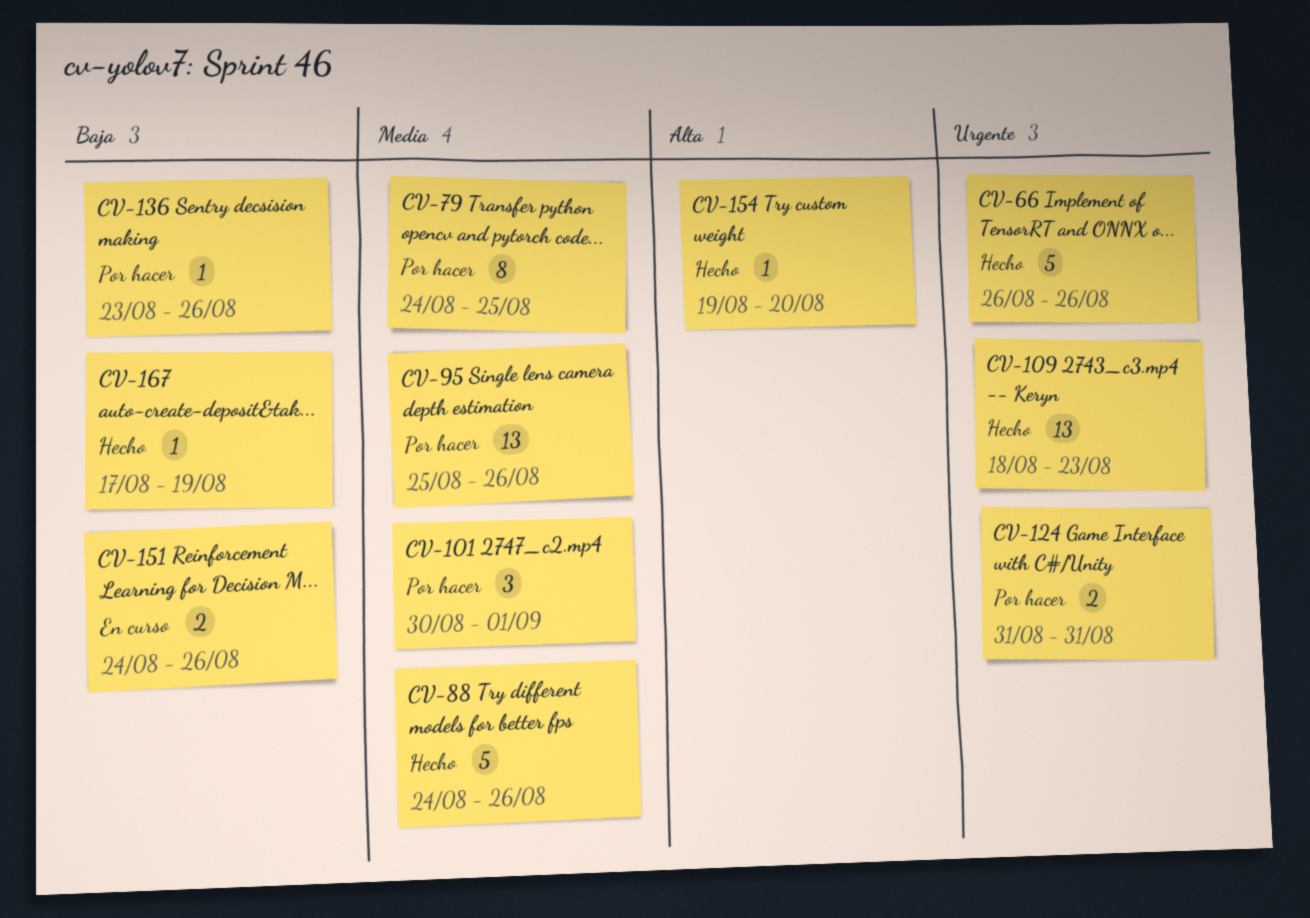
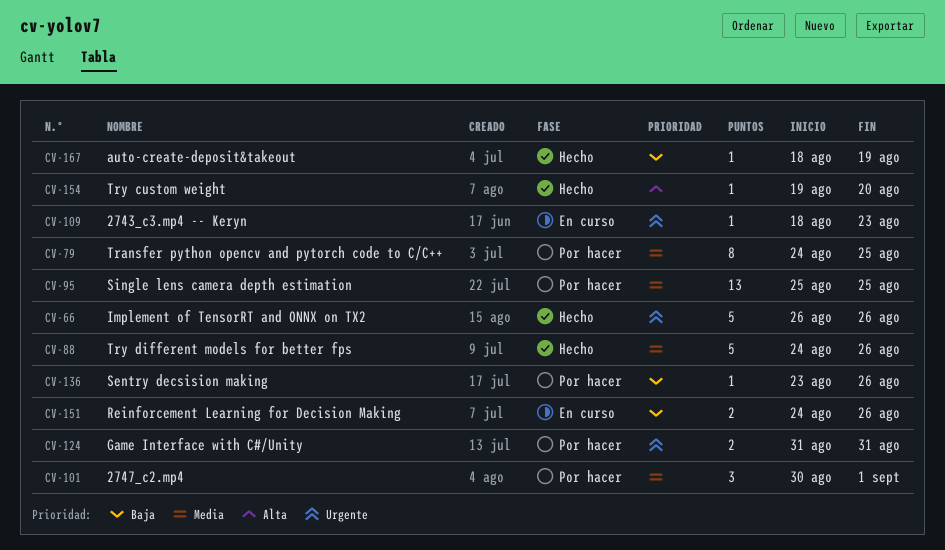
CV-95, due: Aug 26 -> Aug 25
CV-109, status: Hecho -> En curso
CV-109, estimate: 13 -> 1
CV-167, start: Aug 17 -> Aug 18

